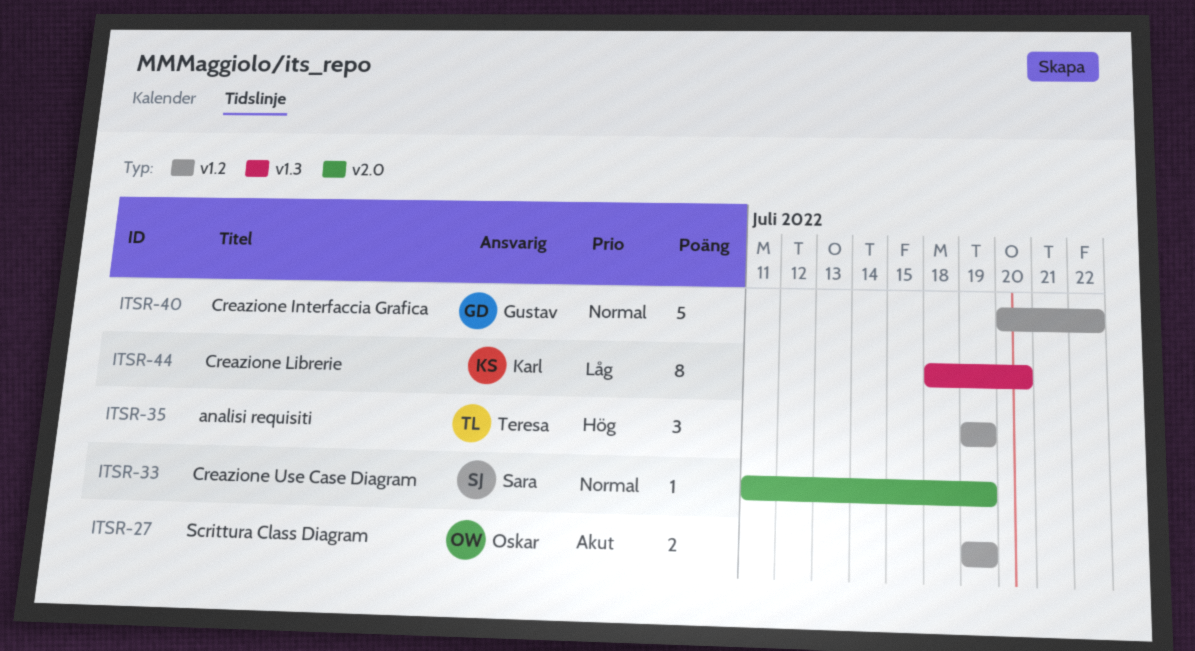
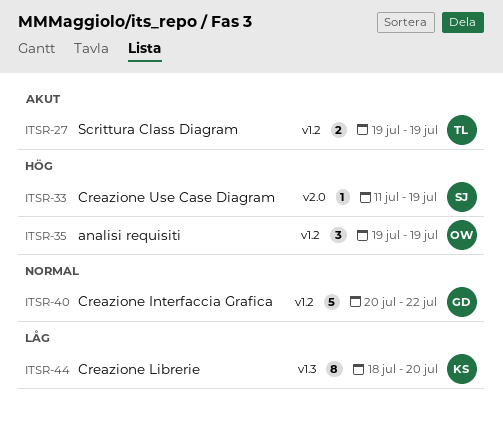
ITSR-27, owner: Oskar -> Teresa
ITSR-33, priority: Normal -> Hög
ITSR-35, owner: Teresa -> Oskar

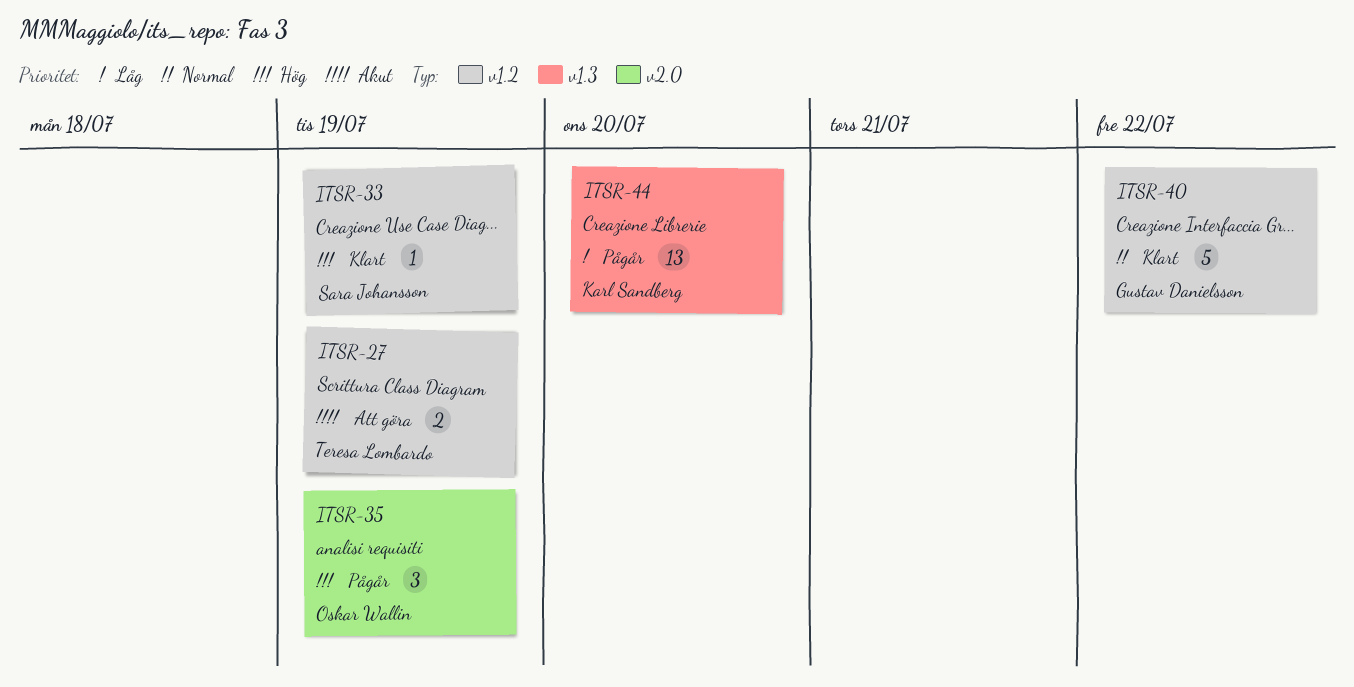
ITSR-33, label: v2.0 -> v1.2
ITSR-35, label: v1.2 -> v2.0
ITSR-44, estimate: 8 -> 13

